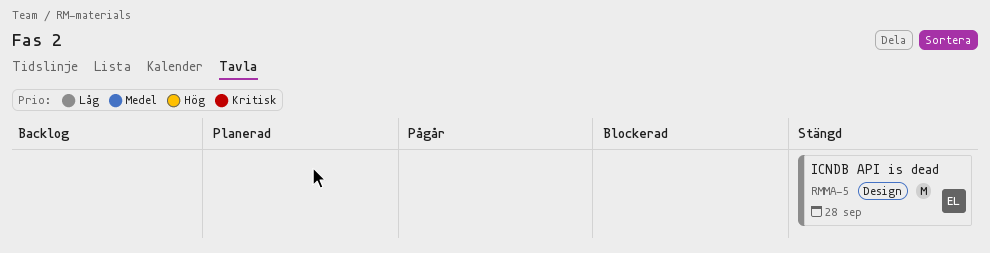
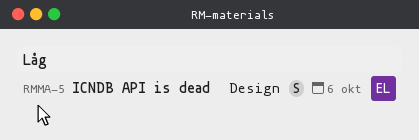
RMMA-5, estimate: M -> S
RMMA-5, due: Sep 28 -> Oct 6

